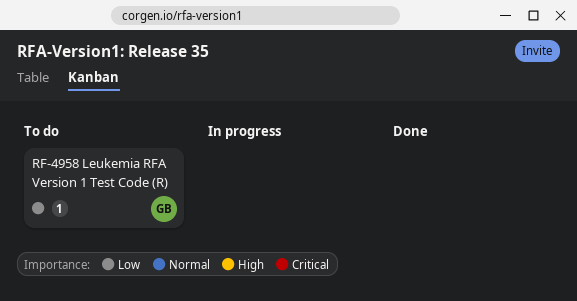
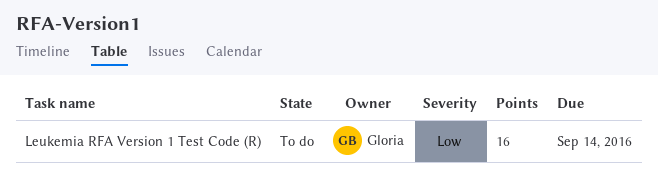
Leukemia RFA Version 1 Test Code (R), estimate: 1 -> 16

